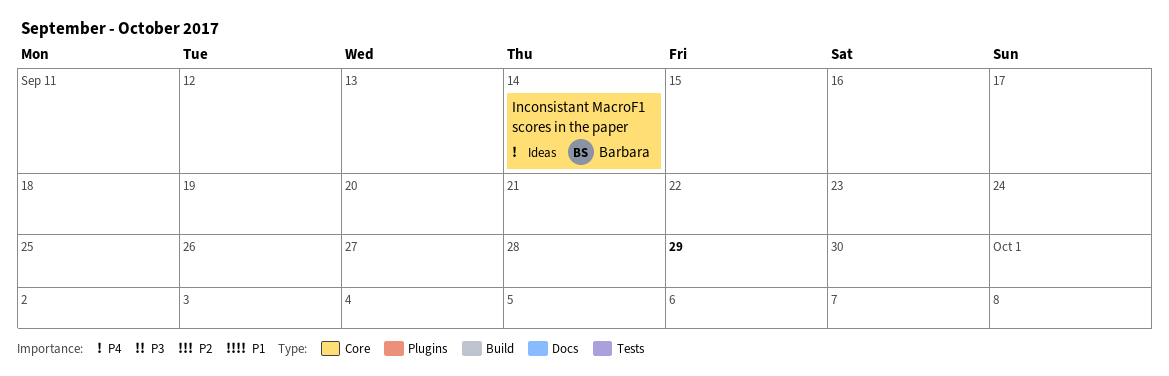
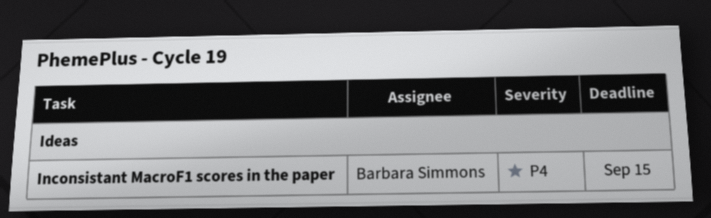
Inconsistant MacroF1 scores in the paper, due: Sep 14 -> Sep 15

